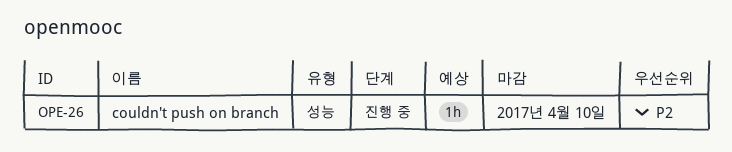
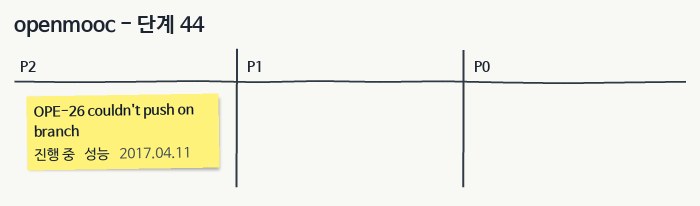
OPE-26, due: Apr 10 -> Apr 11

